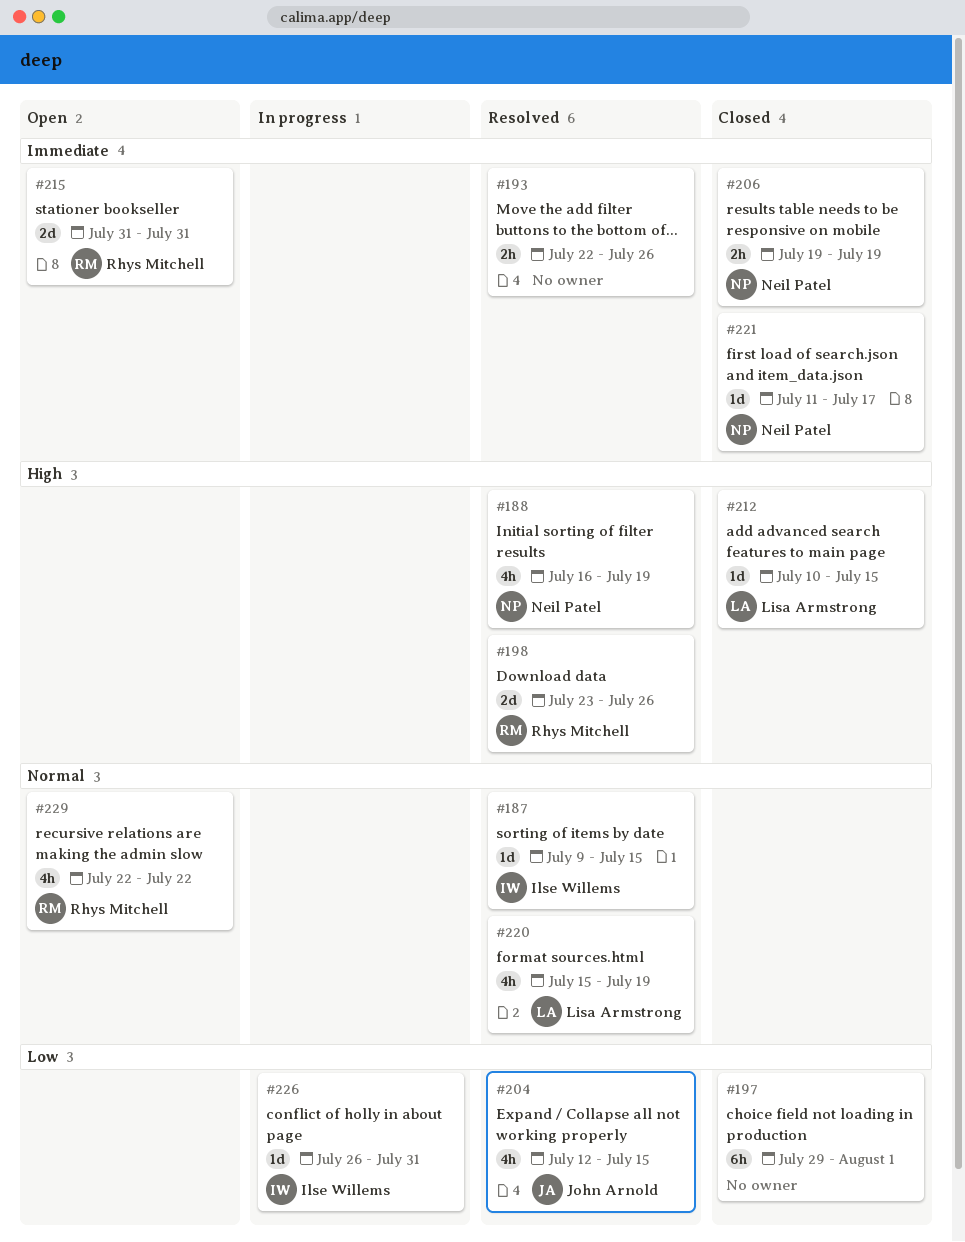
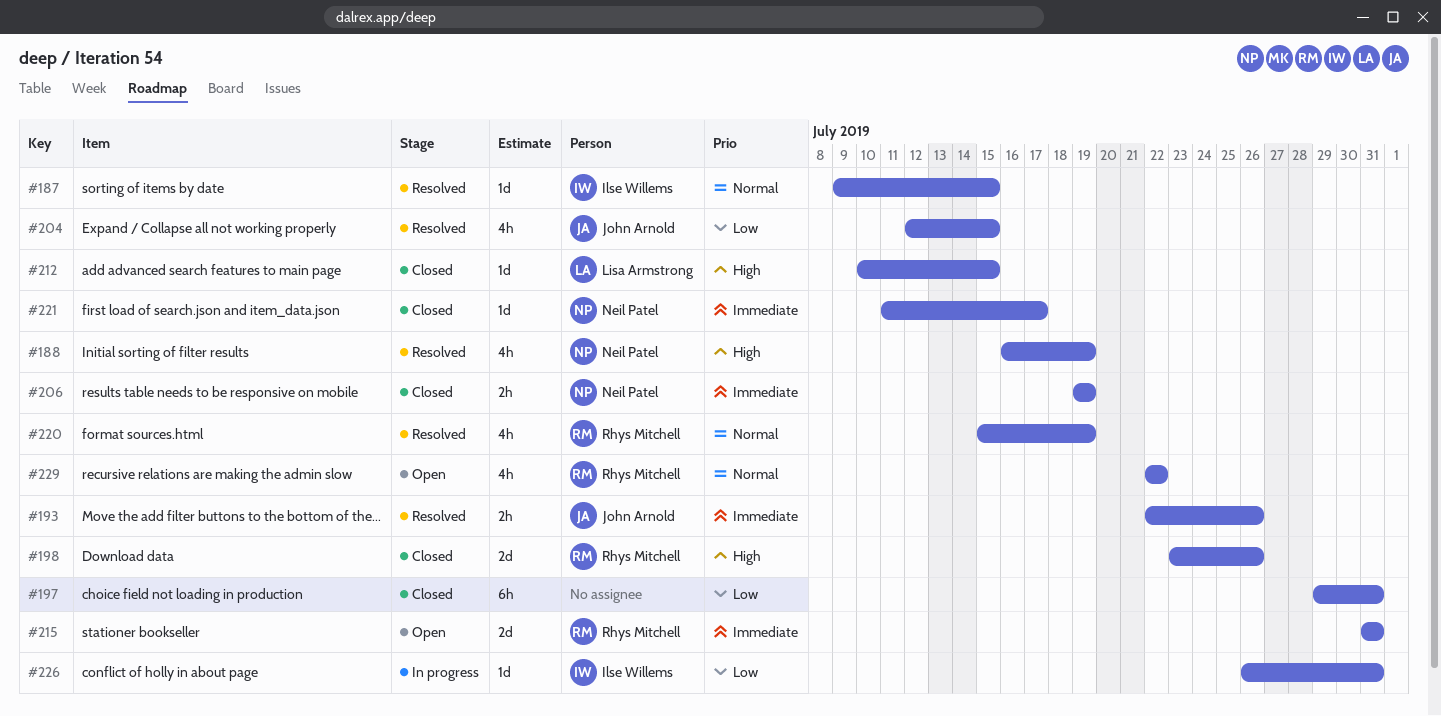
#193, owner: none -> John Arnold
#197, due: Aug 1 -> Jul 31
#198, status: Resolved -> Closed
#220, owner: Lisa Armstrong -> Rhys Mitchell

